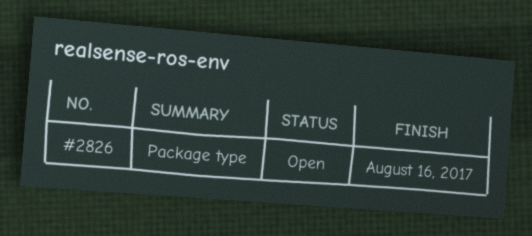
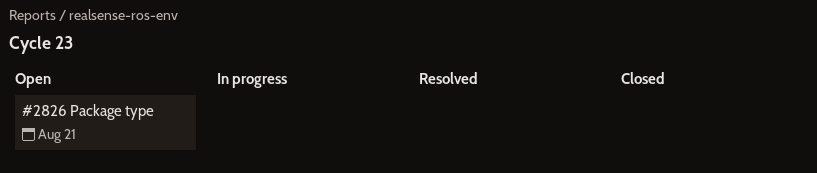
#2826, due: Aug 16 -> Aug 21

